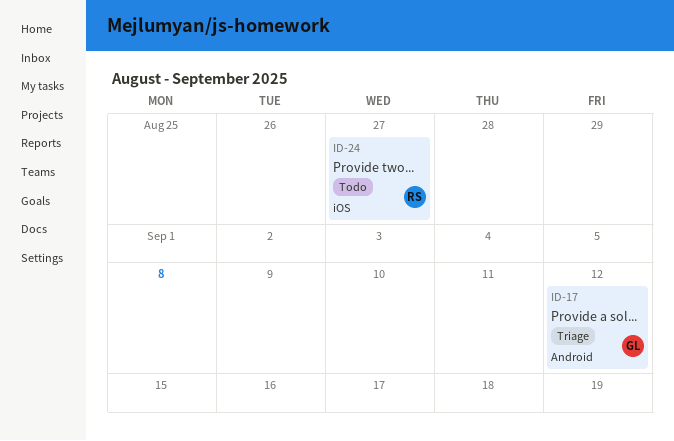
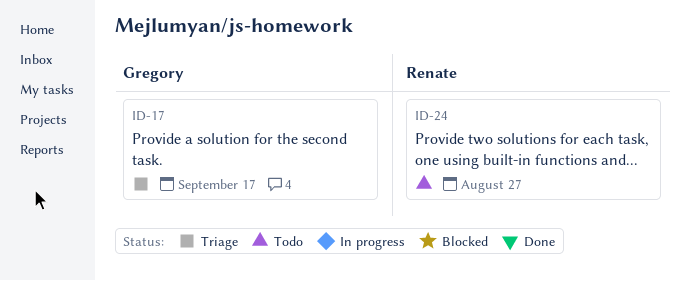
ID-17, due: Sep 12 -> Sep 17

